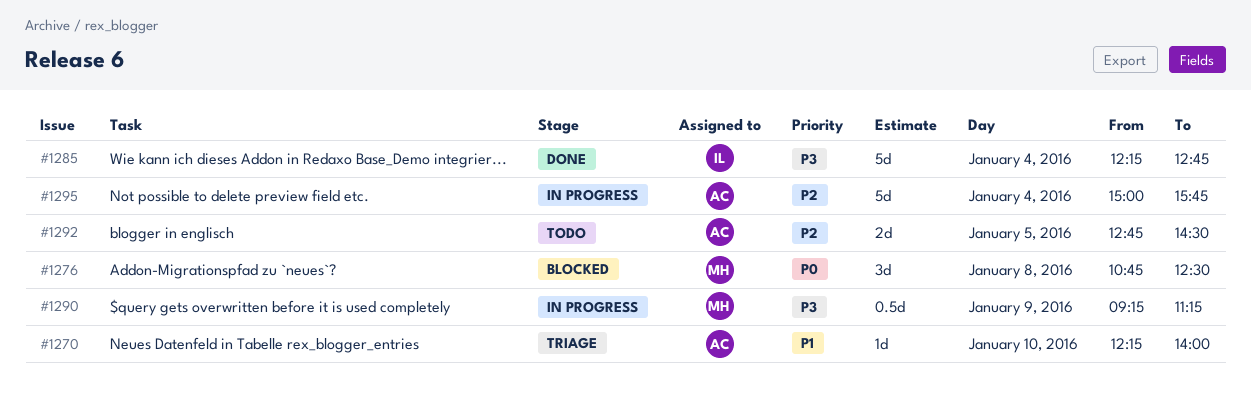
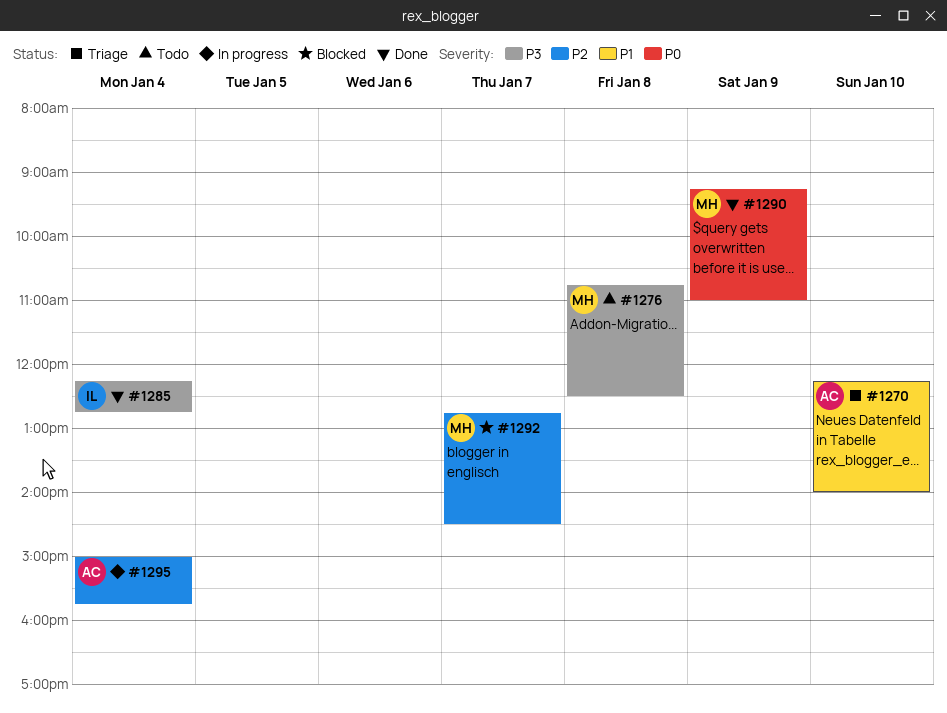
#1276, status: Blocked -> Todo
#1276, priority: P0 -> P3
#1290, status: In progress -> Done
#1290, priority: P3 -> P0
#1290, ends: 11:15 -> 11:00
#1292, status: Todo -> Blocked
#1292, owner: AC -> MH
#1292, day: Jan 5 -> Jan 7

